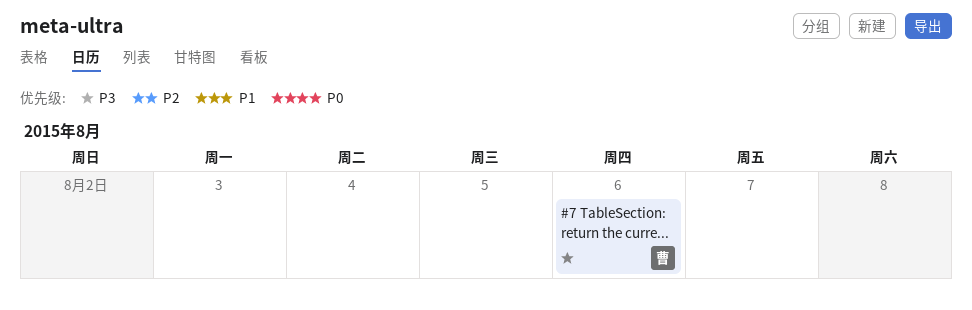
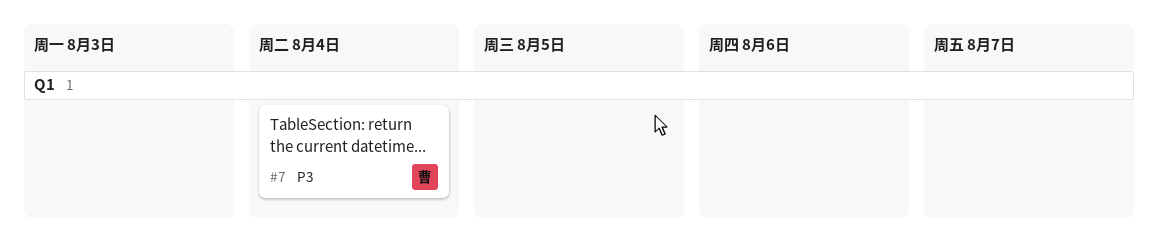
#7, due: Aug 6 -> Aug 4

